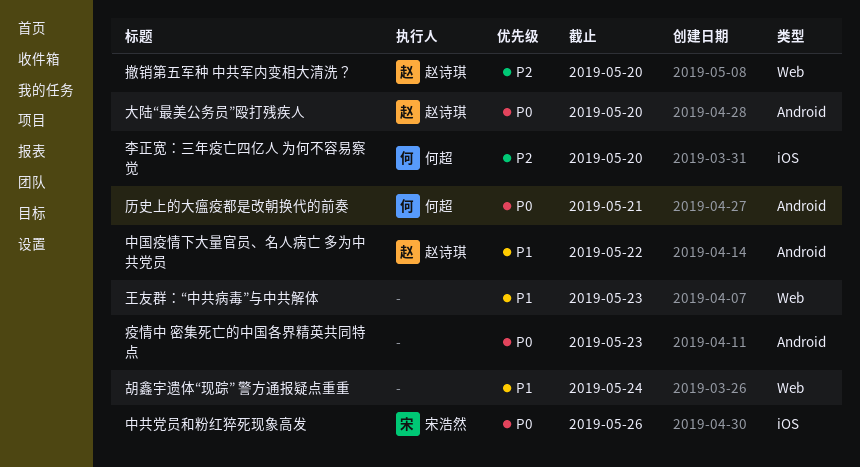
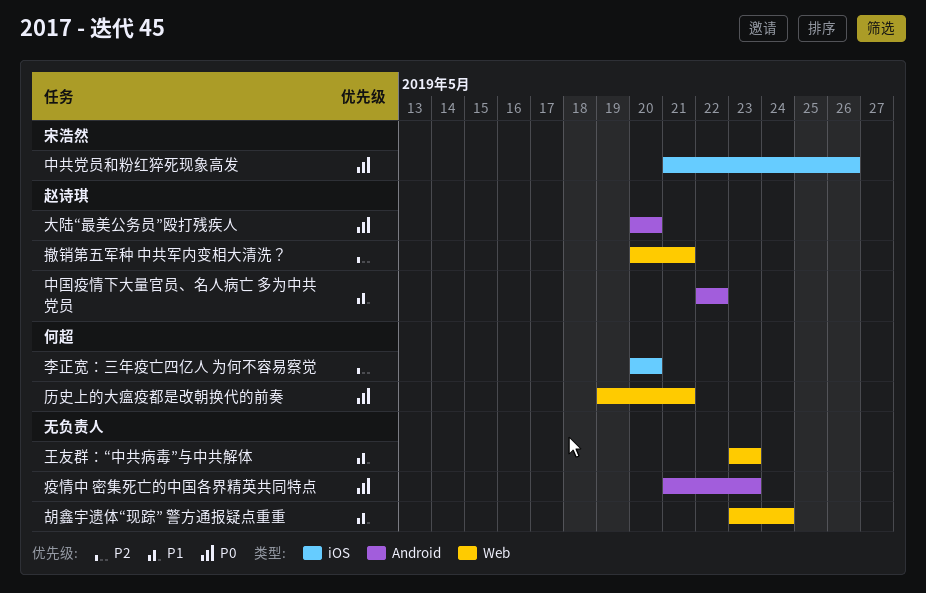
历史上的大瘟疫都是改朝换代的前奏, label: Android -> Web
撤销第五军种 中共军内变相大清洗？, due: May 20 -> May 21

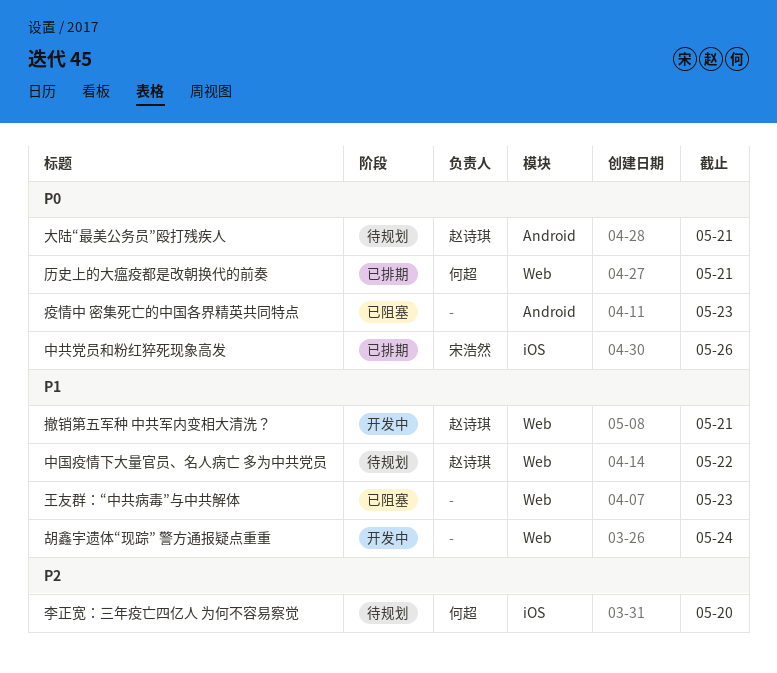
中国疫情下大量官员、名人病亡 多为中共党员, label: Android -> Web
大陆“最美公务员”殴打残疾人, due: May 20 -> May 21
撤销第五军种 中共军内变相大清洗？, priority: P2 -> P1

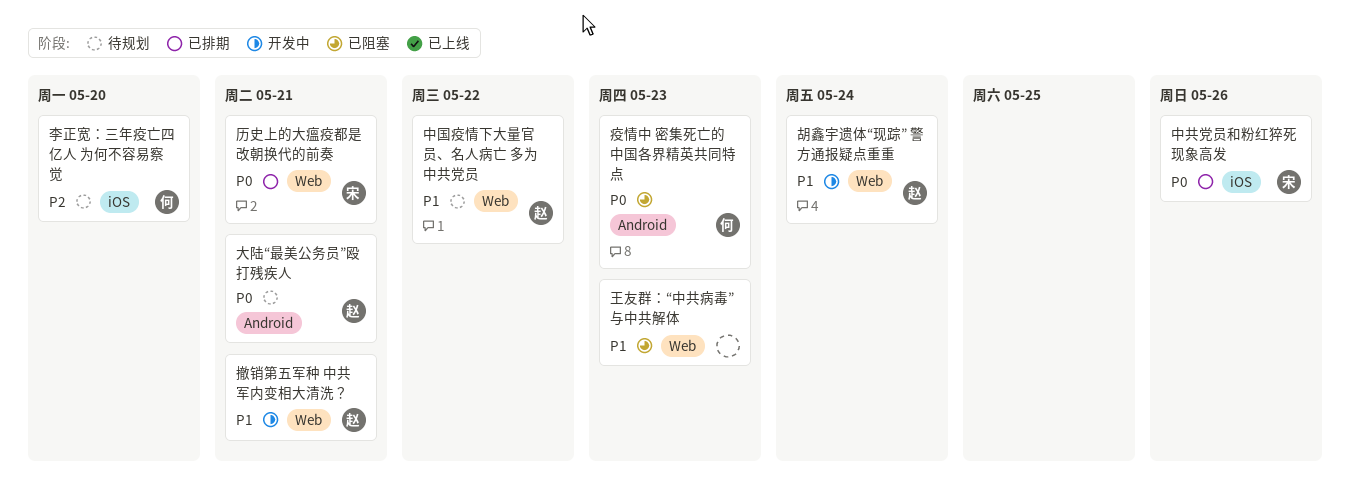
历史上的大瘟疫都是改朝换代的前奏, owner: 何超 -> 宋浩然
疫情中 密集死亡的中国各界精英共同特点, owner: none -> 何超
胡鑫宇遗体“现踪” 警方通报疑点重重, owner: none -> 赵诗琪

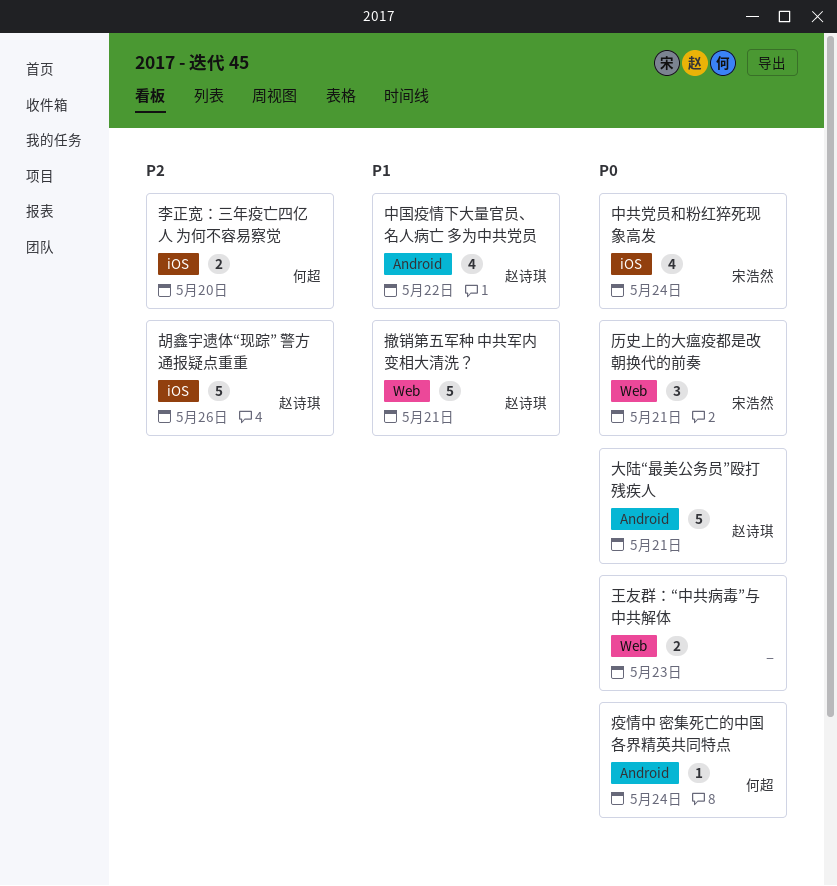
中共党员和粉红猝死现象高发, due: May 26 -> May 24
中国疫情下大量官员、名人病亡 多为中共党员, label: Web -> Android
王友群：“中共病毒”与中共解体, priority: P1 -> P0
疫情中 密集死亡的中国各界精英共同特点, due: May 23 -> May 24
胡鑫宇遗体“现踪” 警方通报疑点重重, priority: P1 -> P2
胡鑫宇遗体“现踪” 警方通报疑点重重, label: Web -> iOS
胡鑫宇遗体“现踪” 警方通报疑点重重, due: May 24 -> May 26

